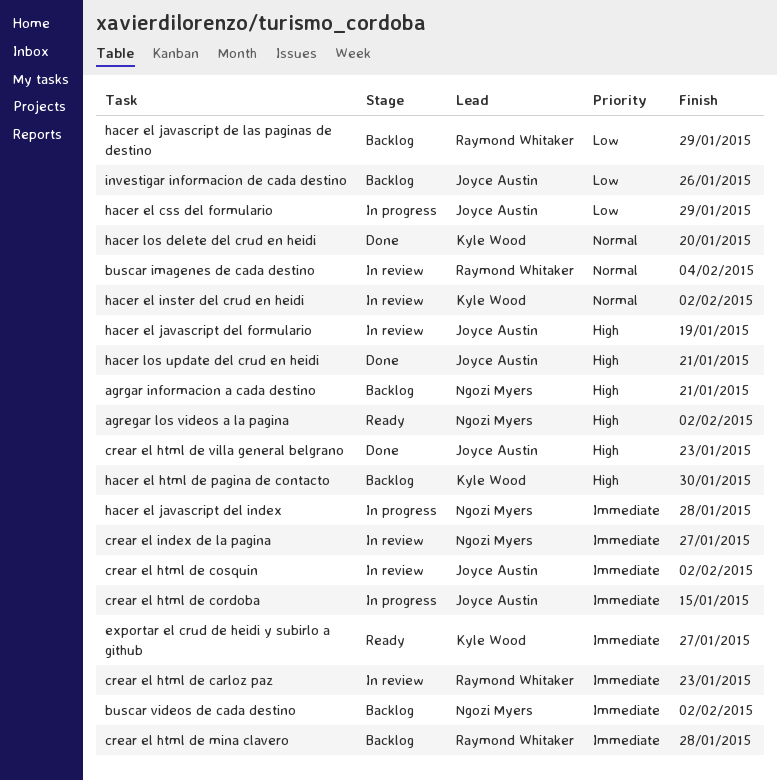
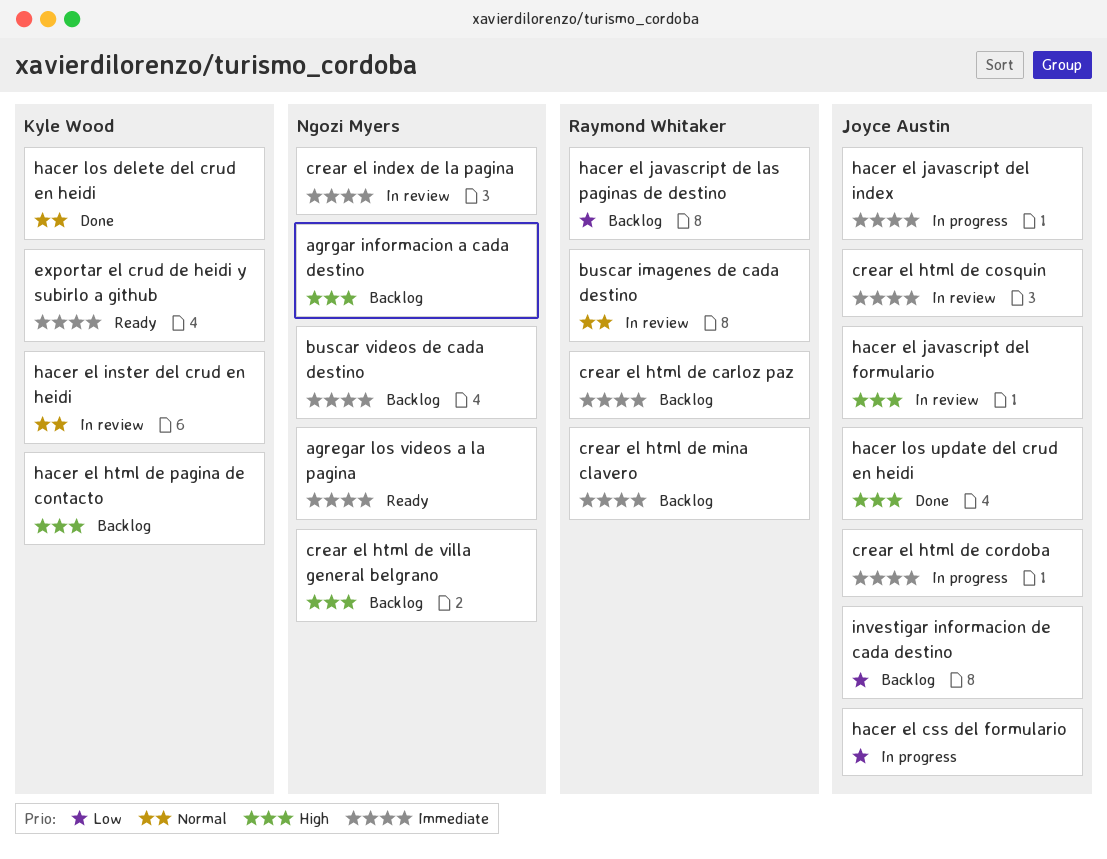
agregar los videos a la pagina, priority: High -> Immediate
crear el html de carloz paz, status: In review -> Backlog
crear el html de villa general belgrano, status: Done -> Backlog
crear el html de villa general belgrano, owner: Joyce Austin -> Ngozi Myers
hacer el javascript del index, owner: Ngozi Myers -> Joyce Austin

